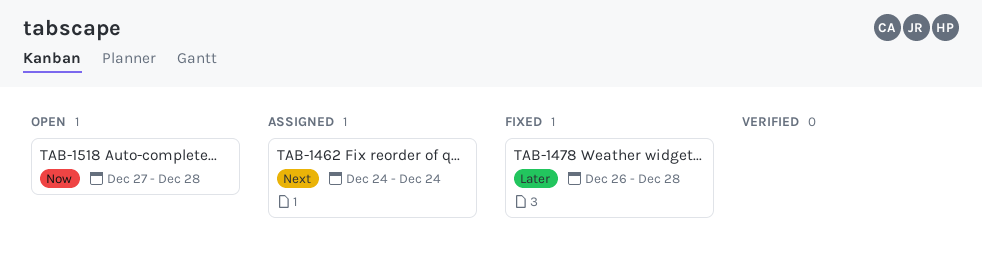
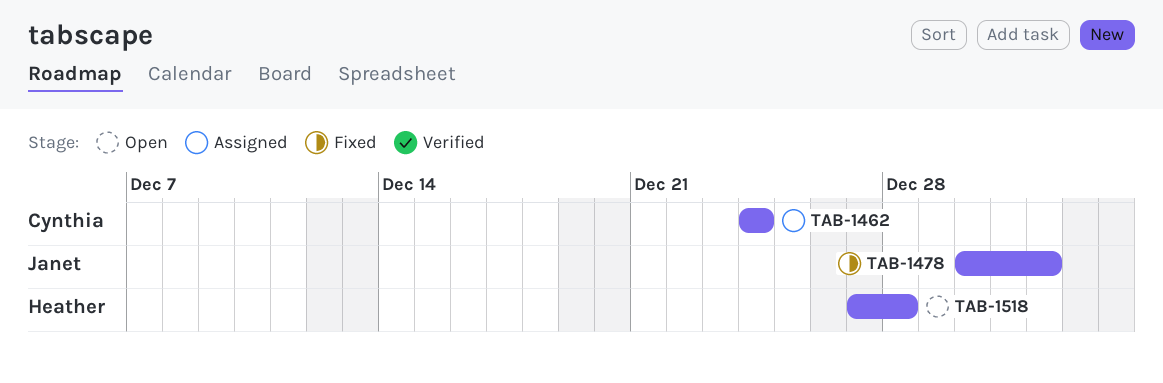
TAB-1478, start: Dec 26 -> Dec 30
TAB-1478, due: Dec 28 -> Jan 1

